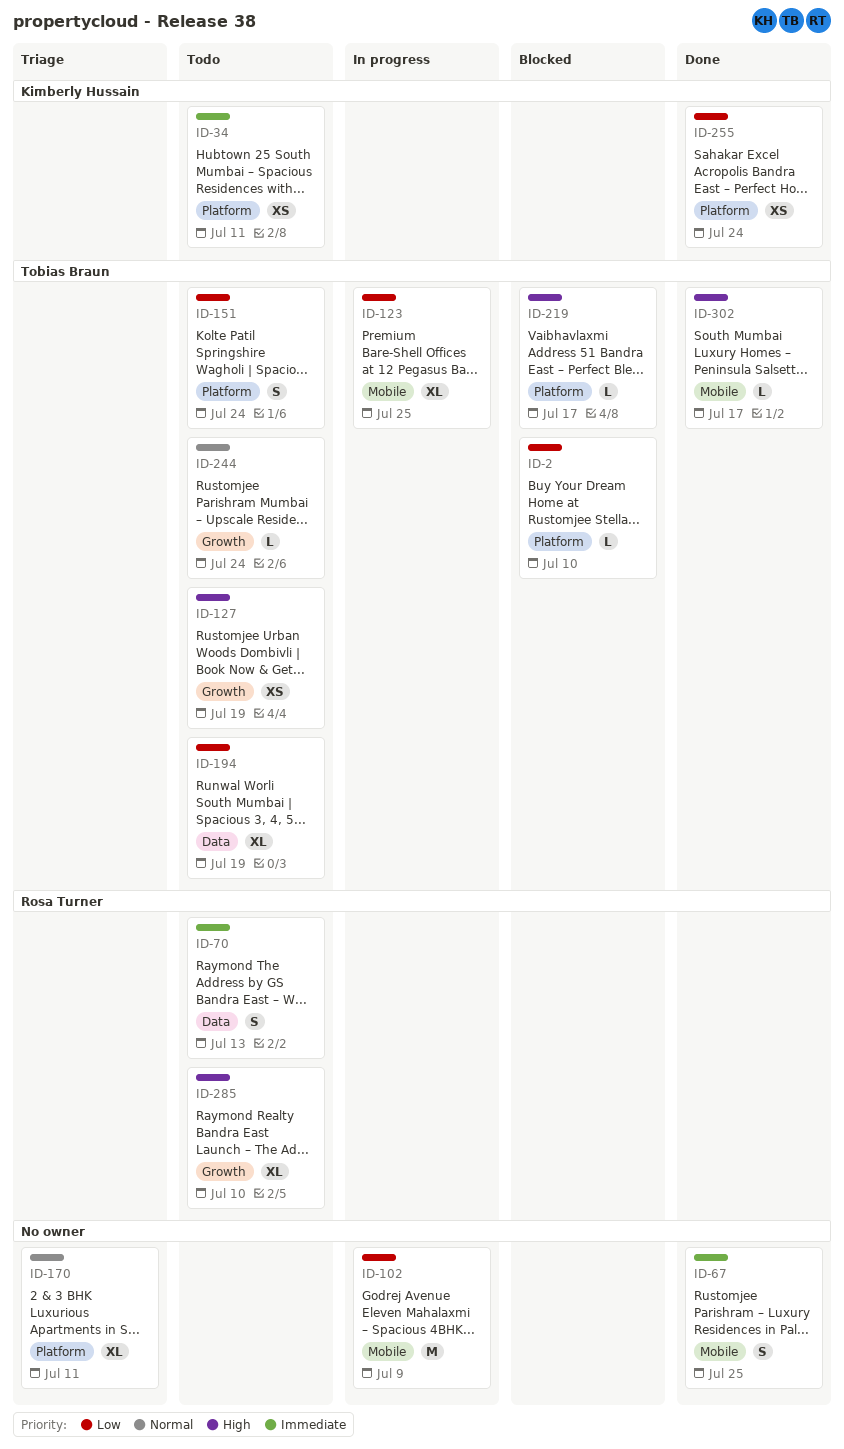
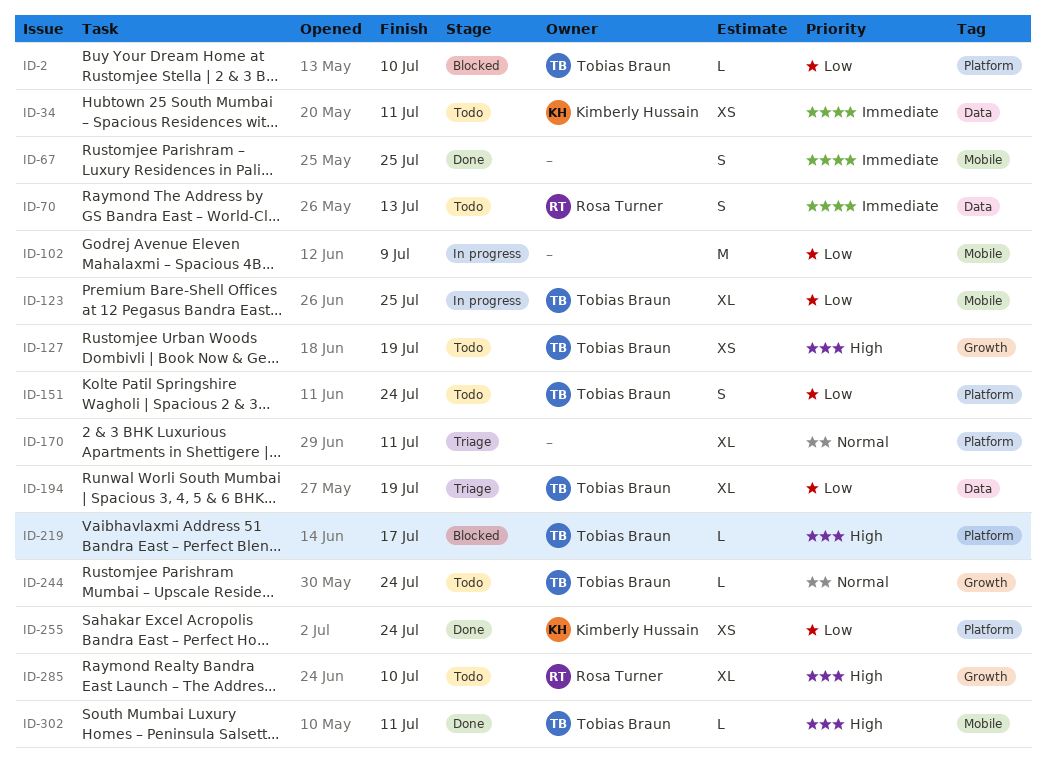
ID-34, label: Platform -> Data
ID-194, status: Todo -> Triage
ID-302, due: Jul 17 -> Jul 11

